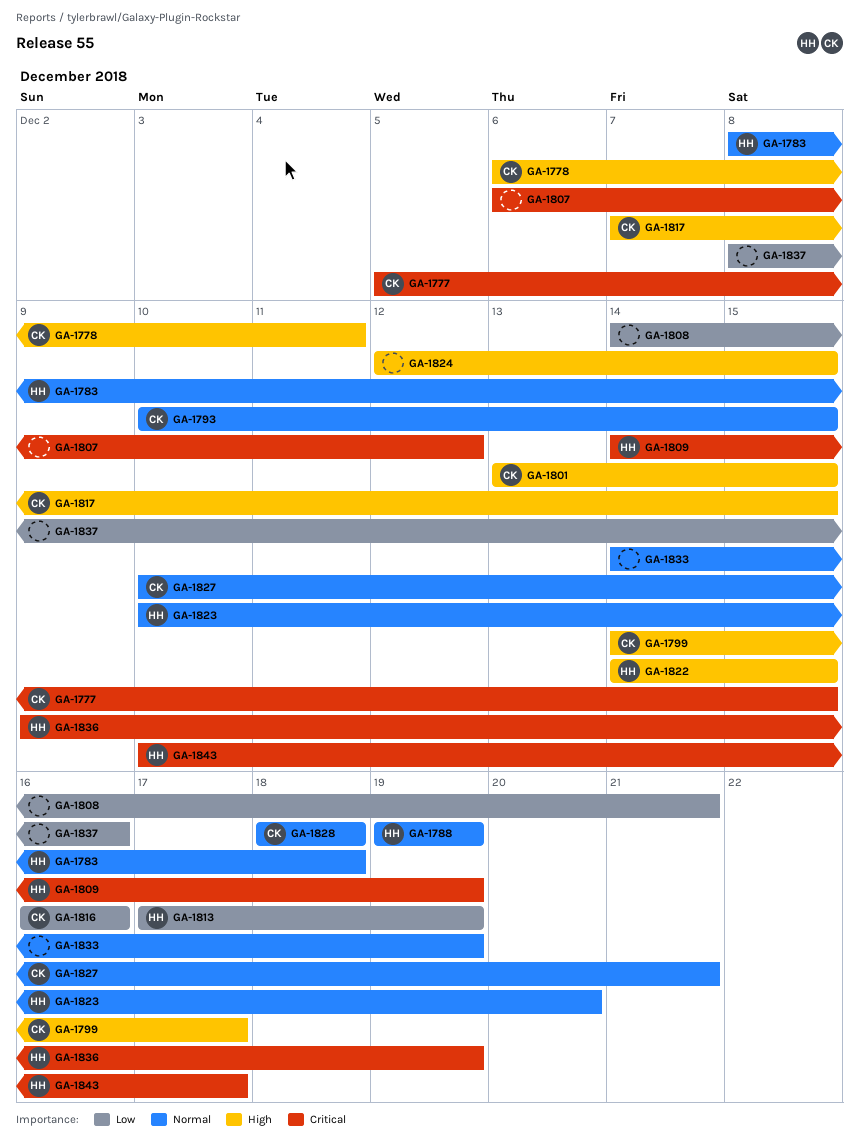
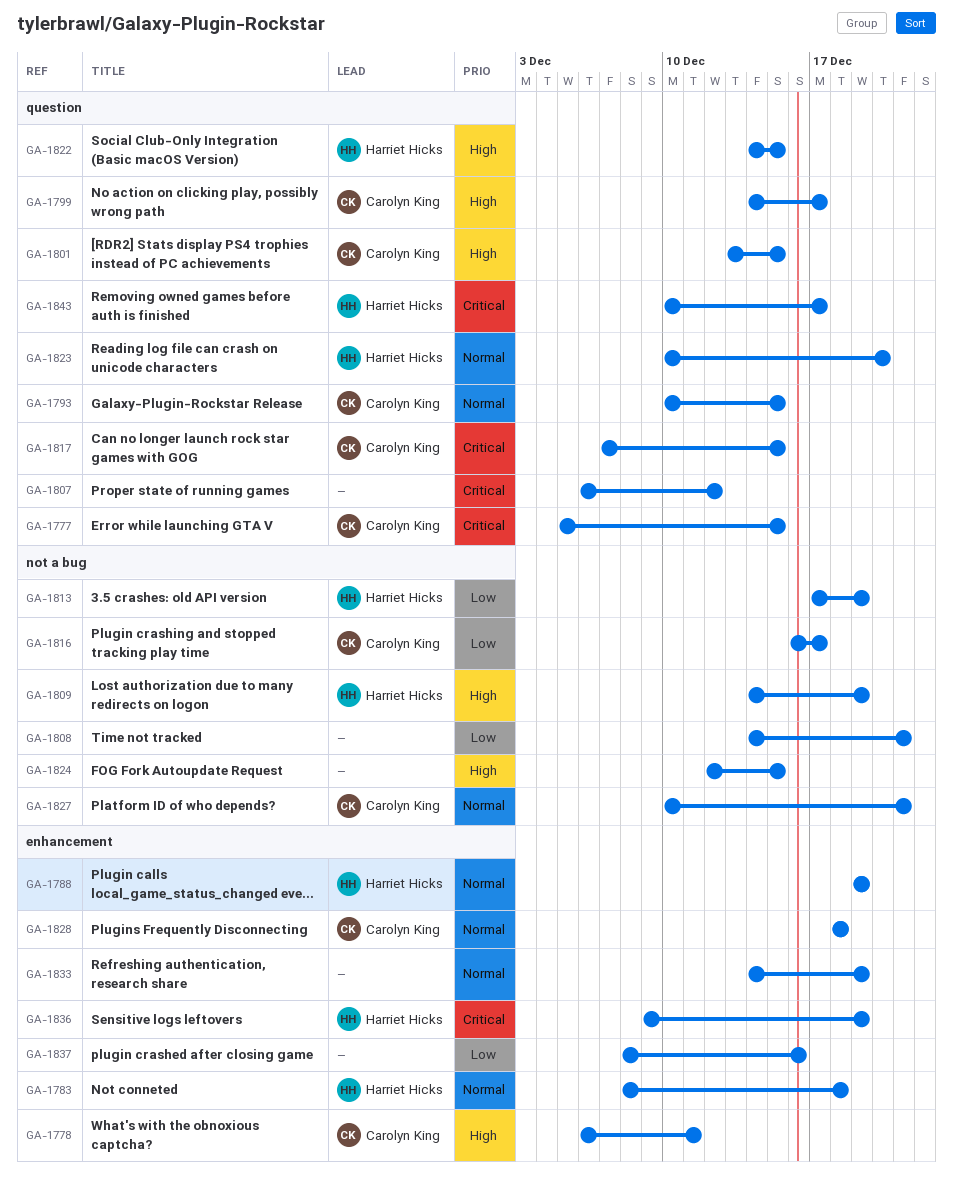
GA-1809, priority: Critical -> High
GA-1816, due: Dec 16 -> Dec 17
GA-1817, priority: High -> Critical

